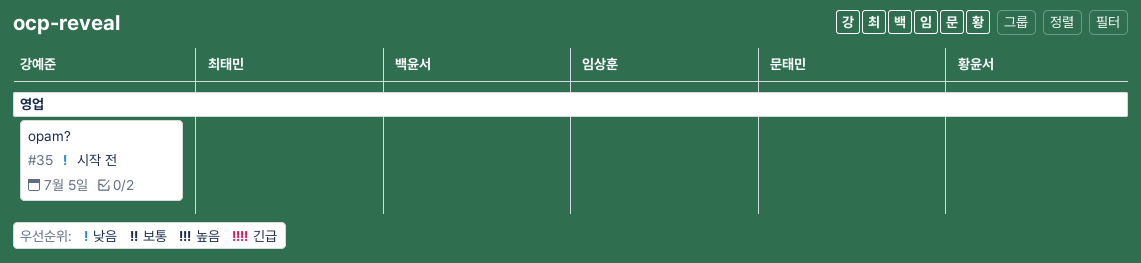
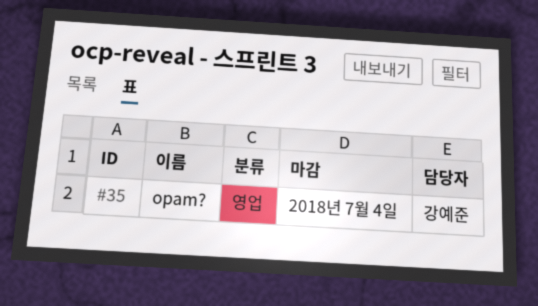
#35, due: Jul 5 -> Jul 4

